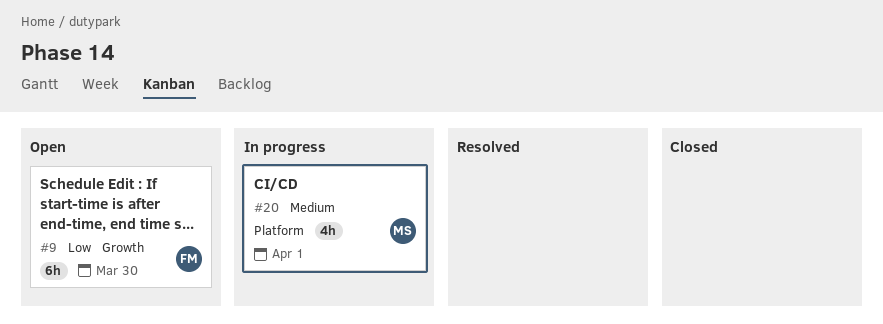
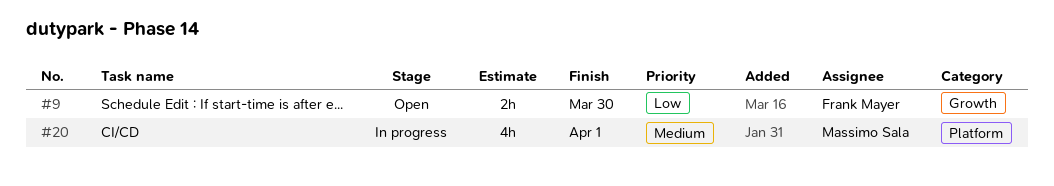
#9, estimate: 6h -> 2h

